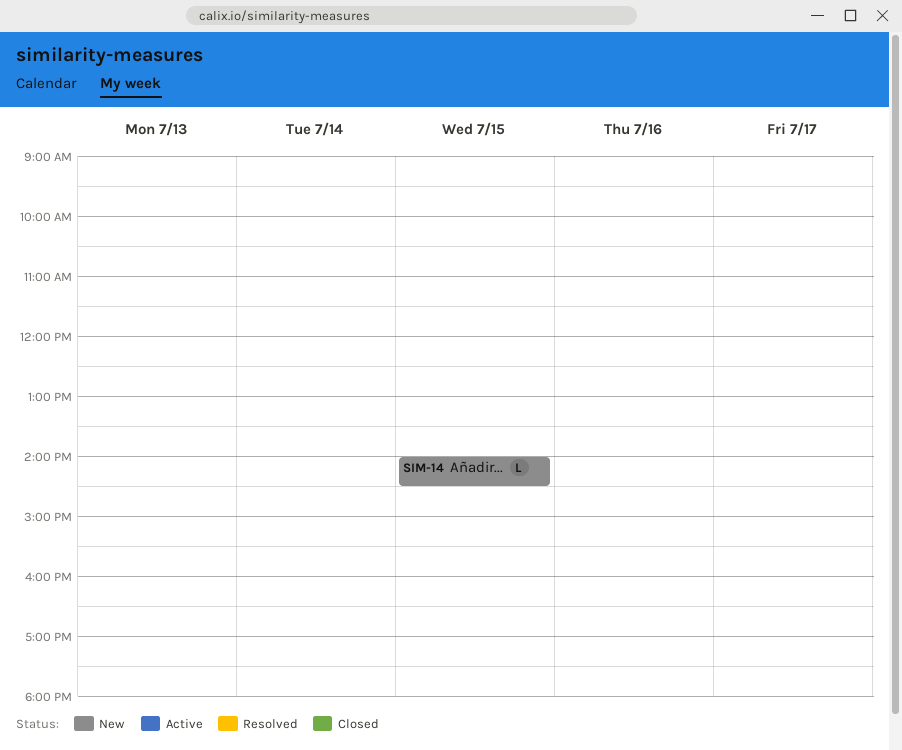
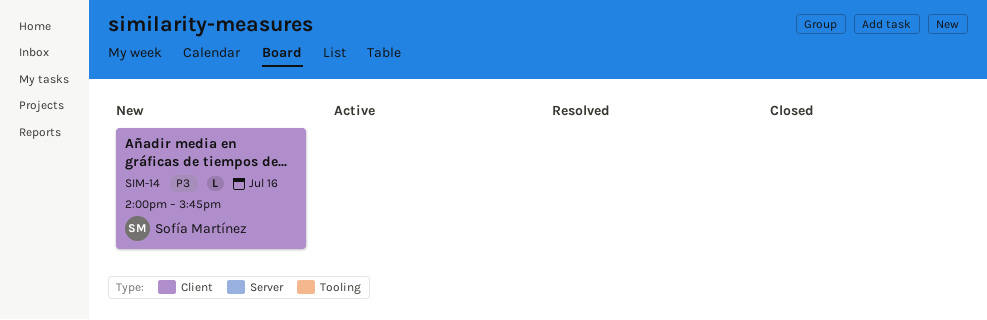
SIM-14, day: Jul 15 -> Jul 16
SIM-14, ends: 14:30 -> 15:45

